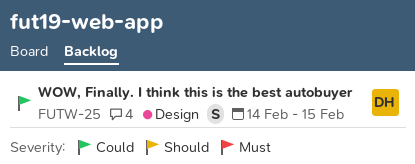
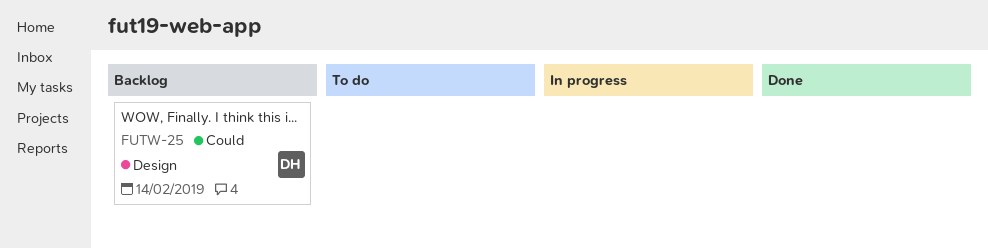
FUTW-25, due: Feb 15 -> Feb 14

